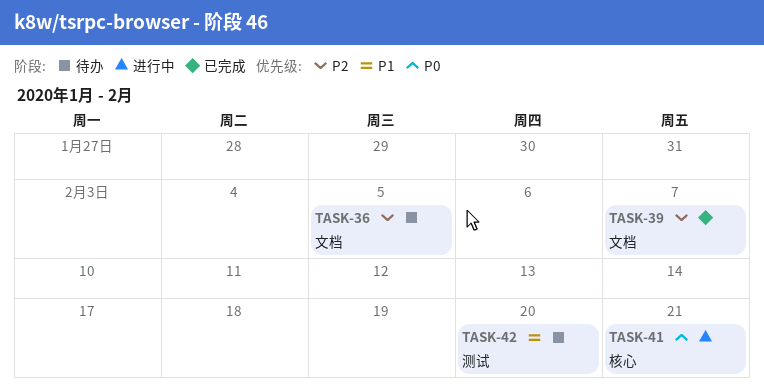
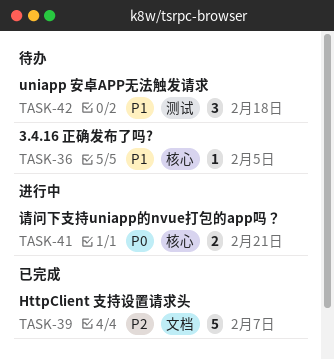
TASK-36, priority: P2 -> P1
TASK-36, label: 文档 -> 核心
TASK-42, due: Feb 20 -> Feb 18

